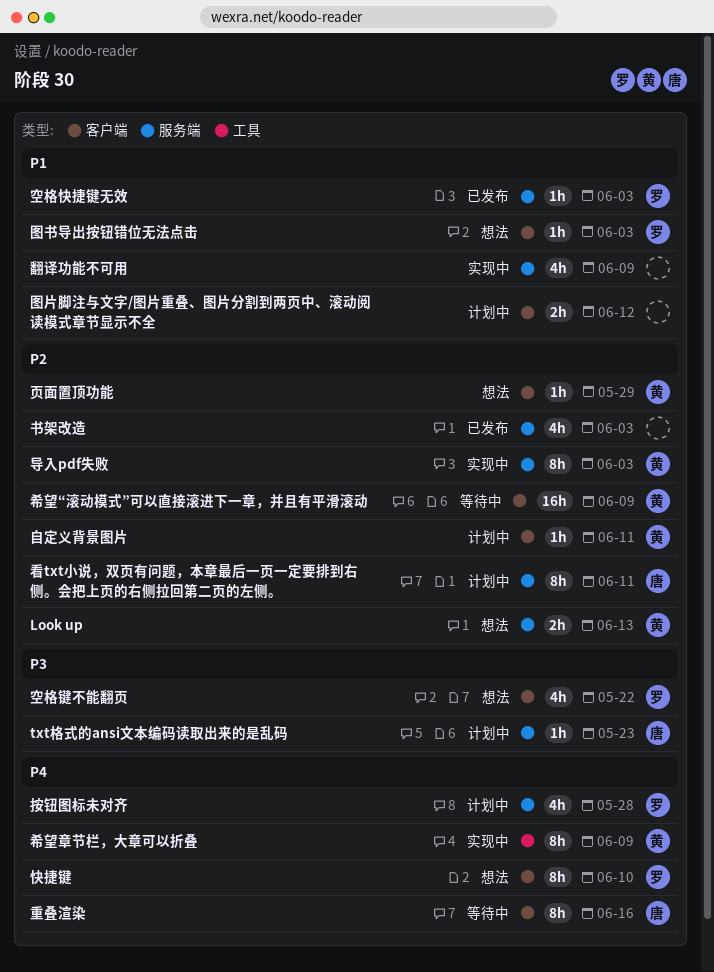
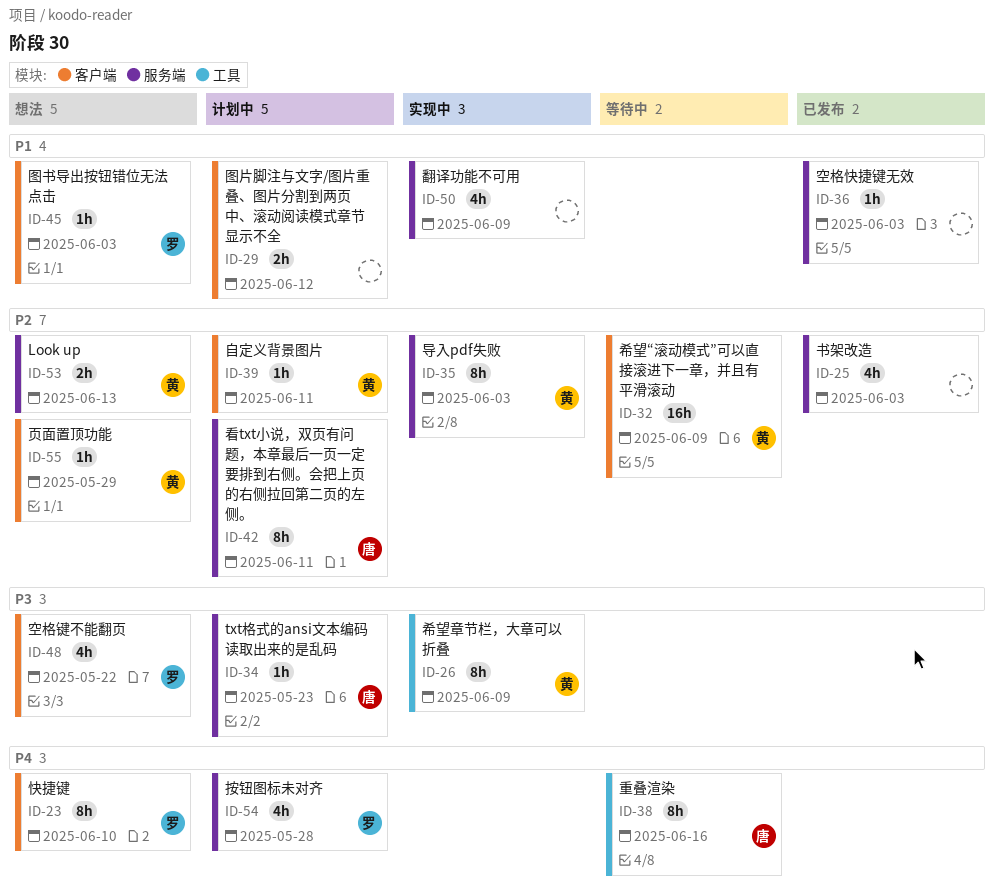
希望章节栏，大章可以折叠, priority: P4 -> P3
空格快捷键无效, owner: 罗 -> none
重叠渲染, label: 客户端 -> 工具

